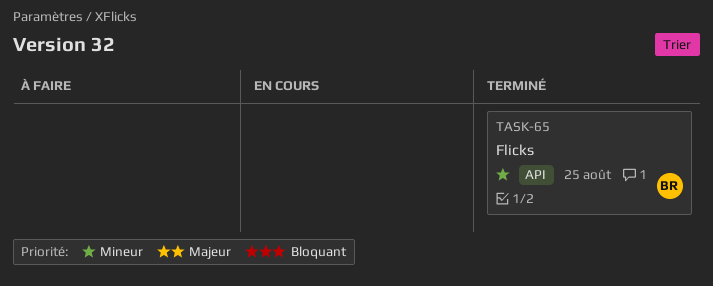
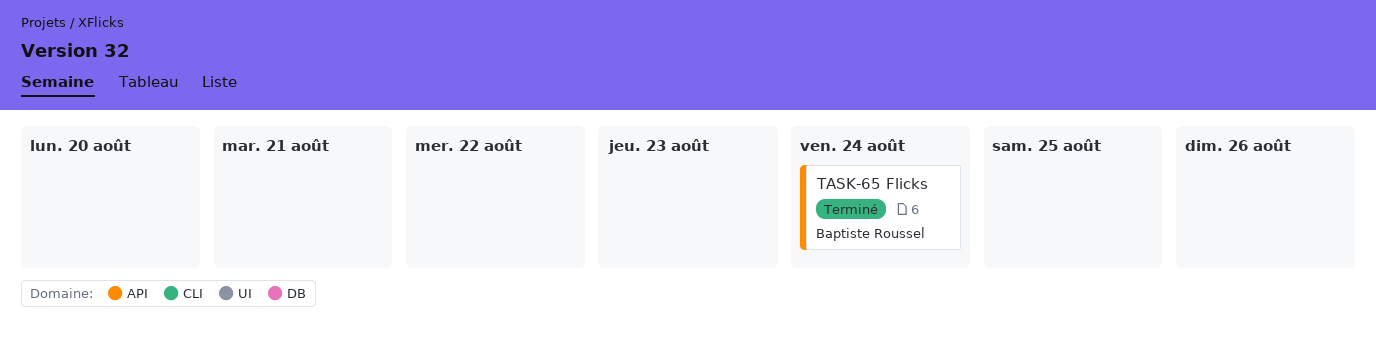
TASK-65, due: Aug 25 -> Aug 24

